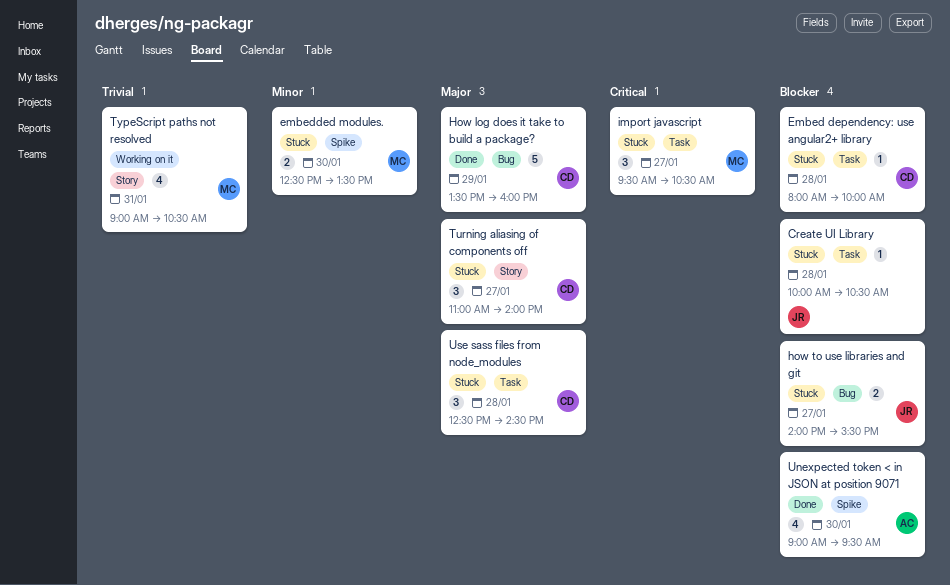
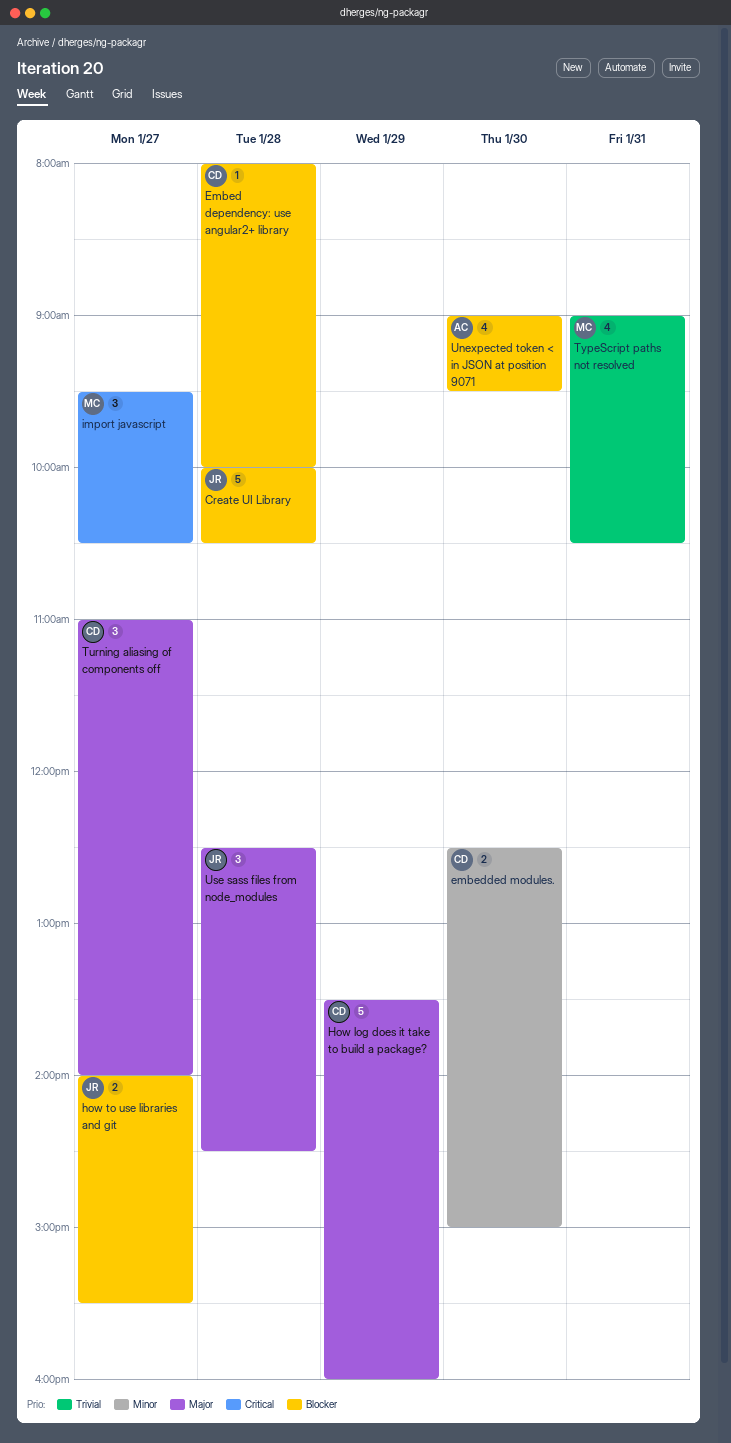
Create UI Library, estimate: 1 -> 5
embedded modules., owner: MC -> CD
embedded modules., ends: 13:30 -> 15:00
Use sass files from node_modules, owner: CD -> JR

